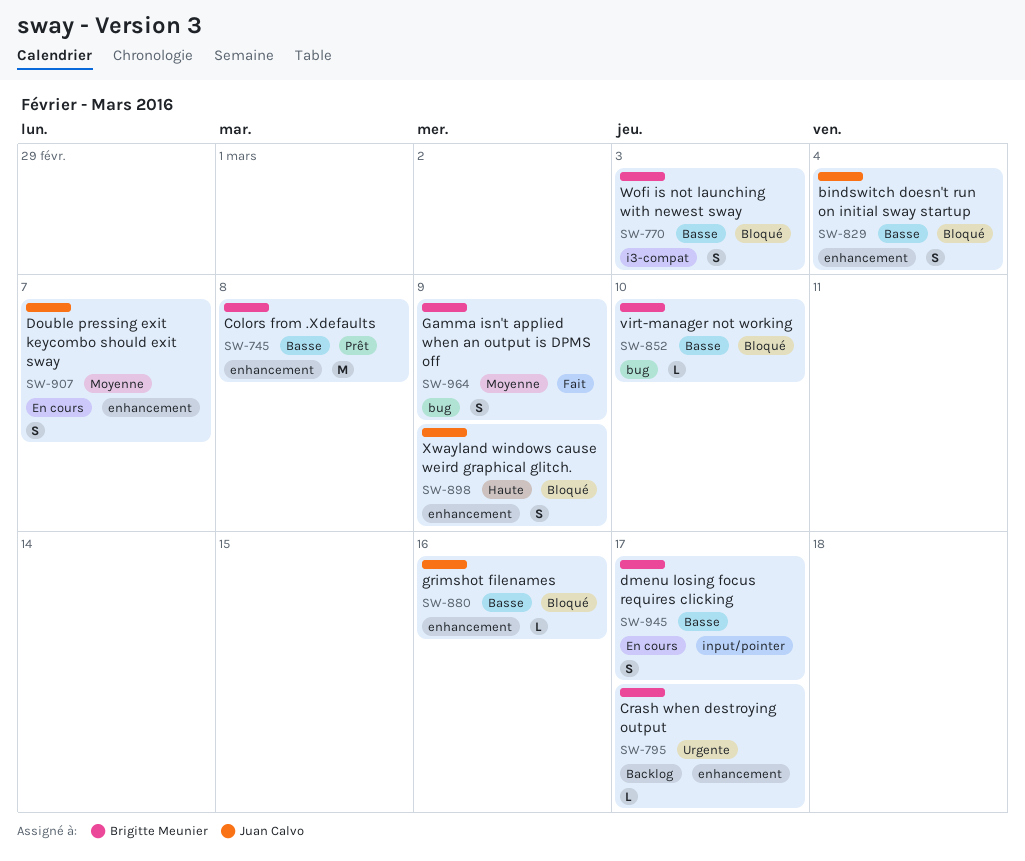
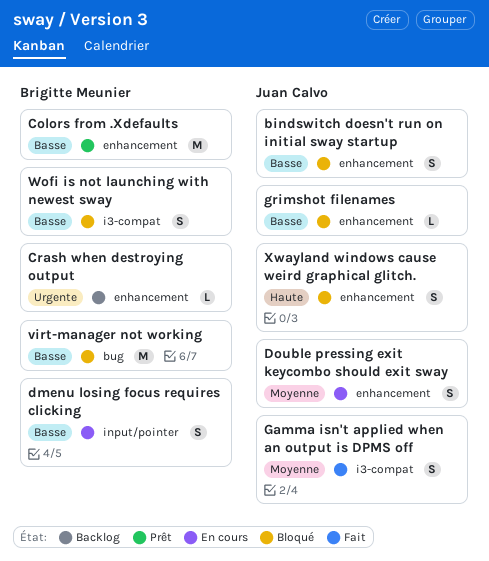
Gamma isn't applied when an output is DPMS off, owner: Brigitte Meunier -> Juan Calvo
Gamma isn't applied when an output is DPMS off, label: bug -> i3-compat
virt-manager not working, estimate: L -> M

